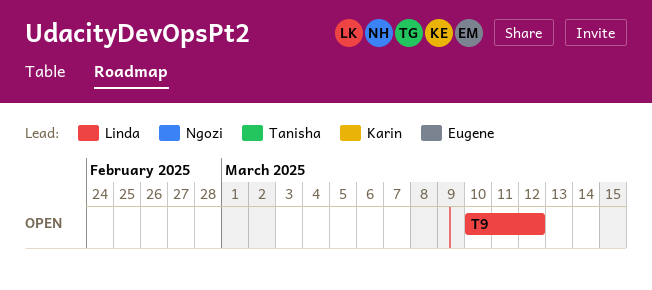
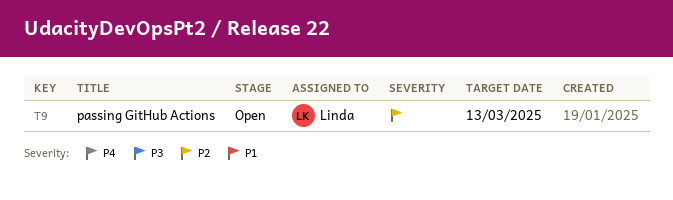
T9, due: Mar 12 -> Mar 13

